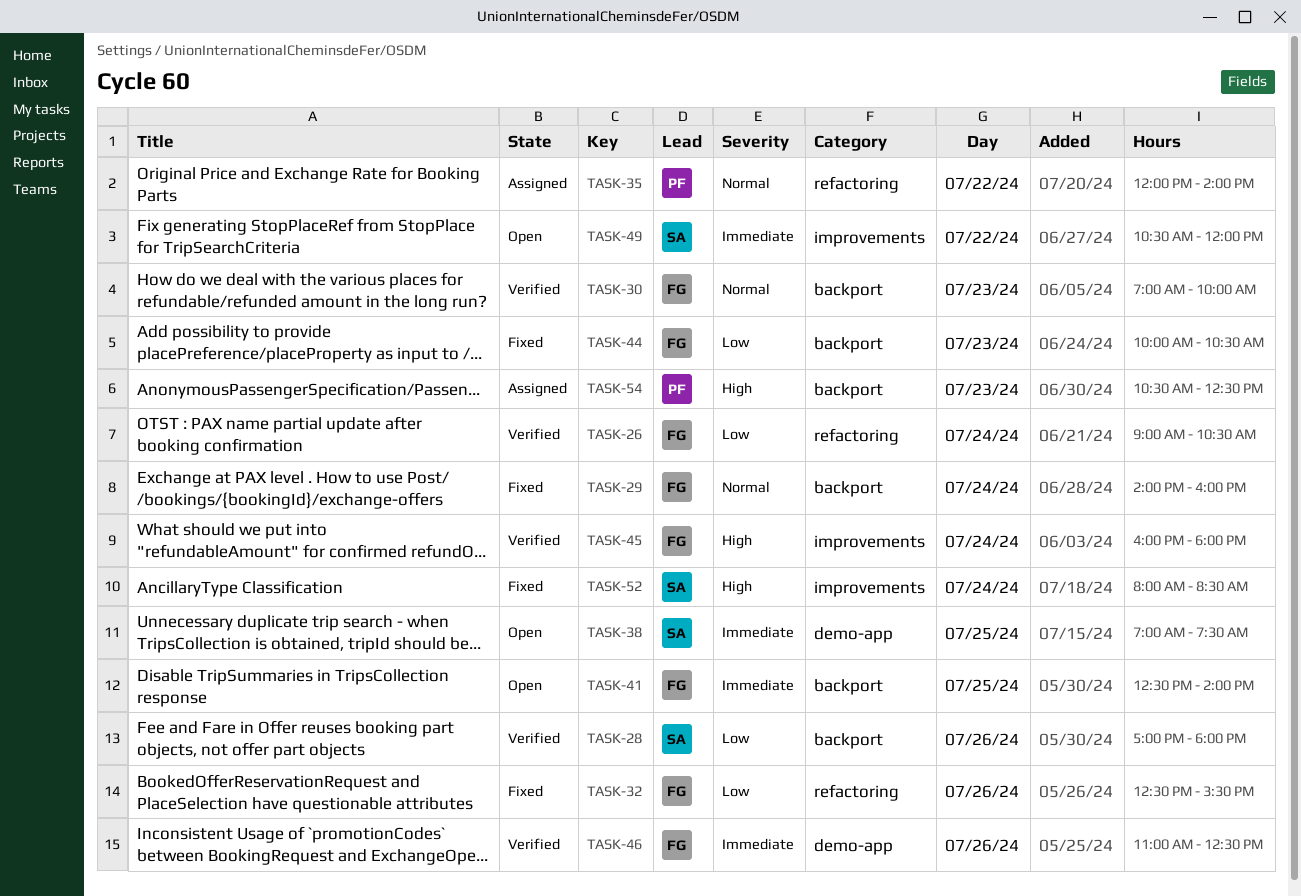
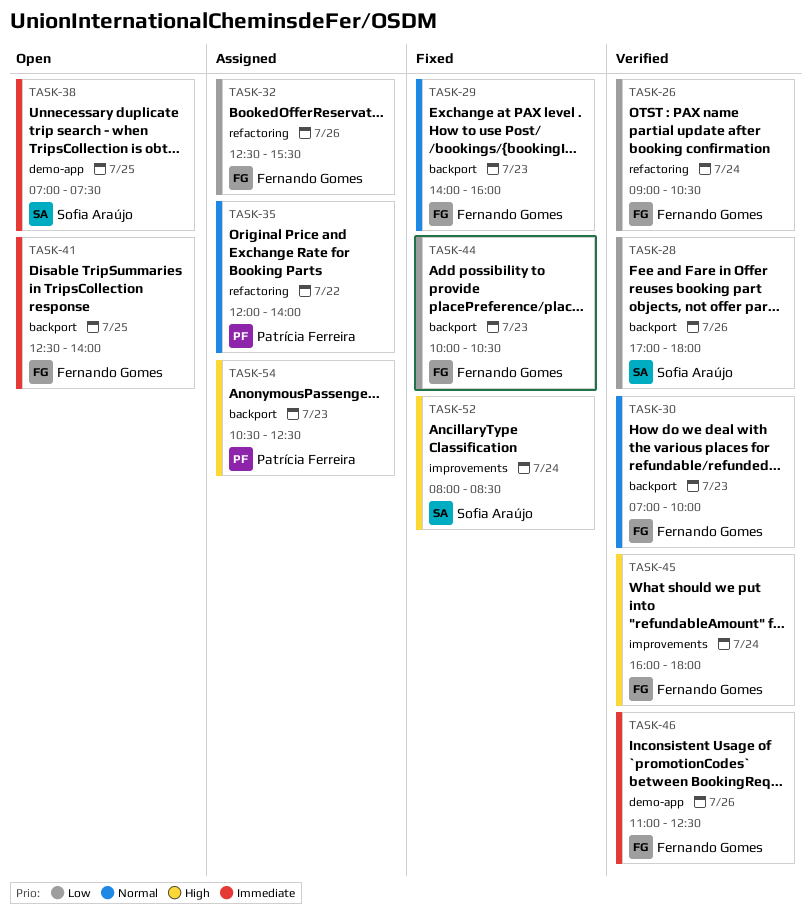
TASK-29, day: Jul 24 -> Jul 23
TASK-32, status: Fixed -> Assigned
TASK-49: present -> none

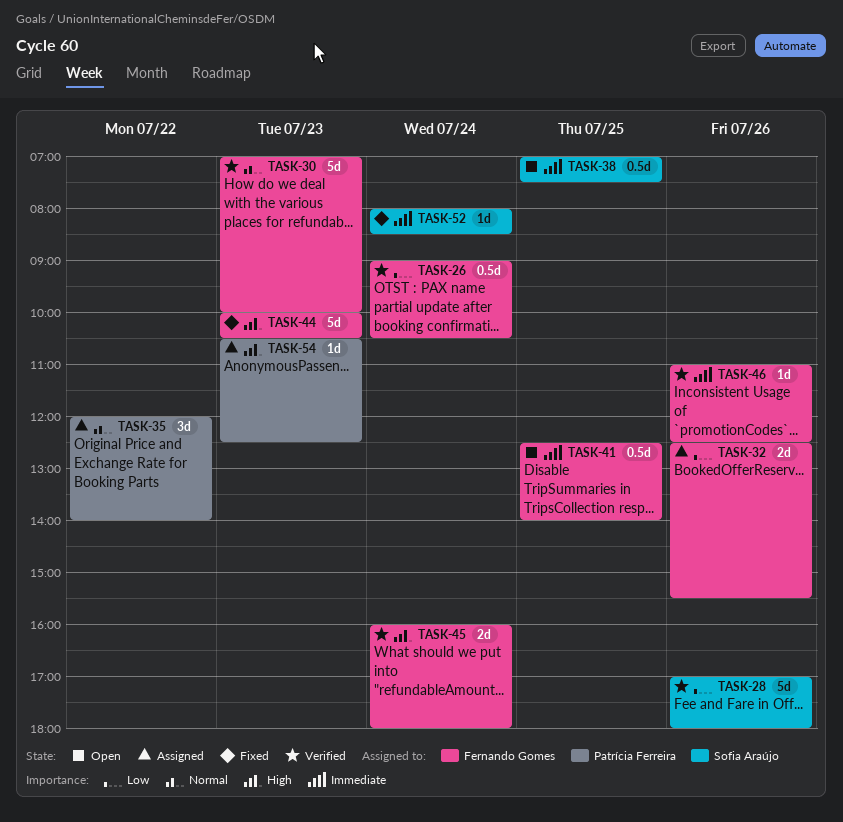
TASK-29: present -> none
TASK-44, priority: Low -> High
TASK-52, priority: High -> Immediate

